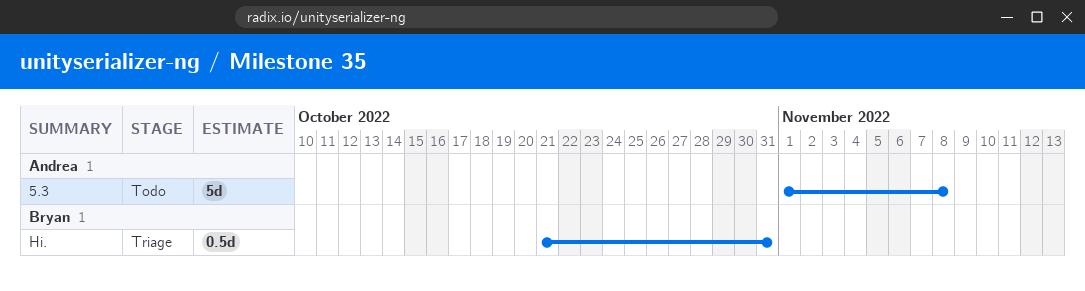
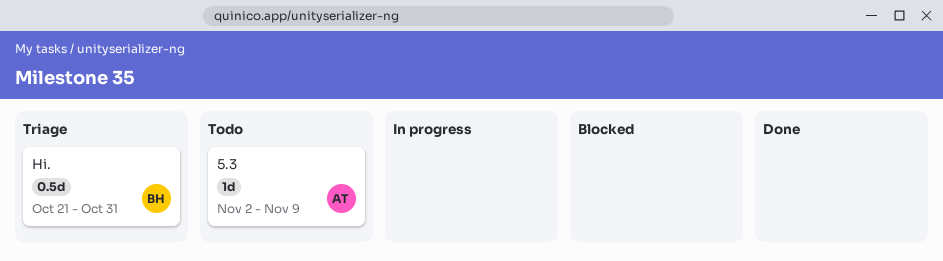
5.3, estimate: 5d -> 1d
5.3, start: Nov 1 -> Nov 2
5.3, due: Nov 8 -> Nov 9

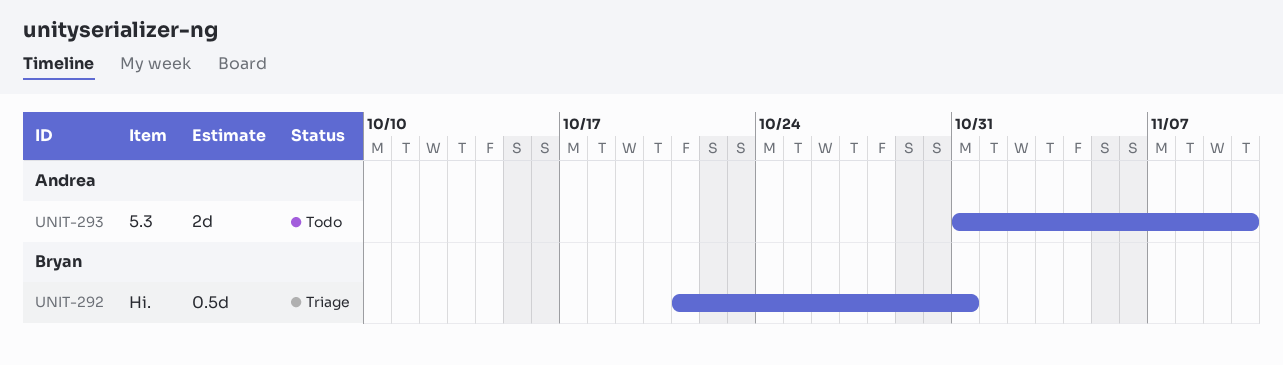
5.3, estimate: 1d -> 2d
5.3, start: Nov 2 -> Oct 31
5.3, due: Nov 9 -> Nov 10

